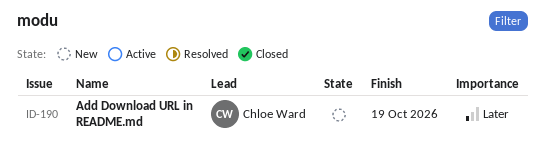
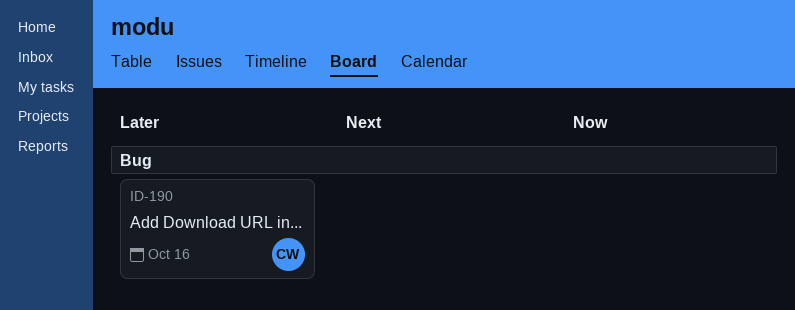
ID-190, due: Oct 19 -> Oct 16

